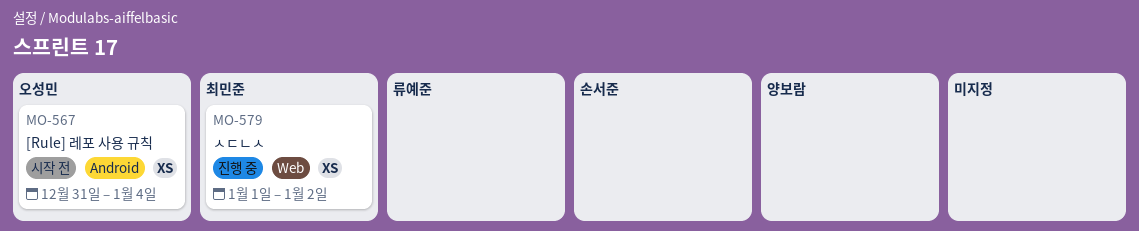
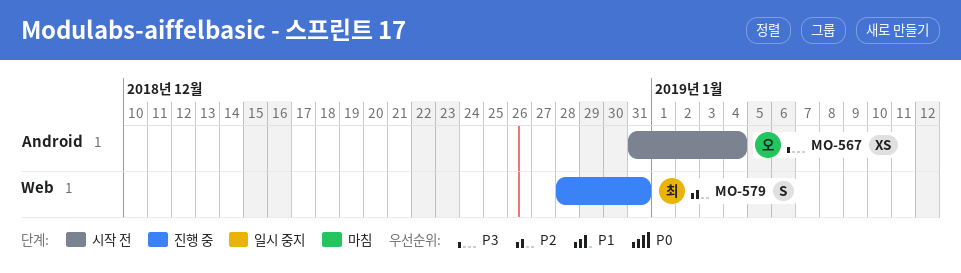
MO-579, estimate: XS -> S
MO-579, start: Jan 1 -> Dec 28
MO-579, due: Jan 2 -> Dec 31

